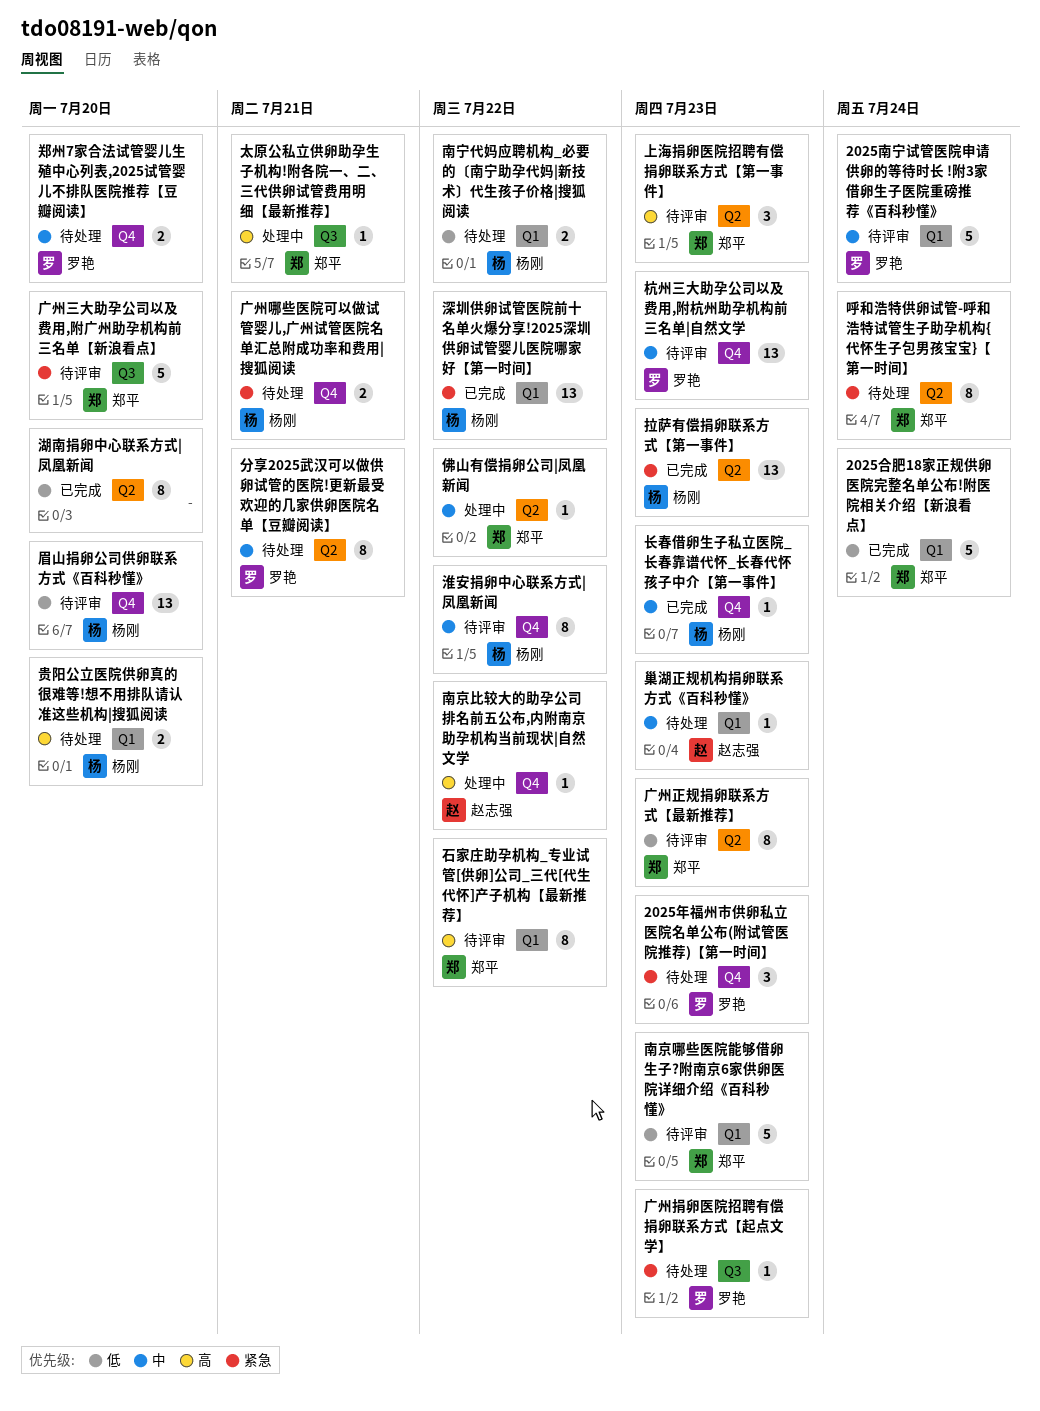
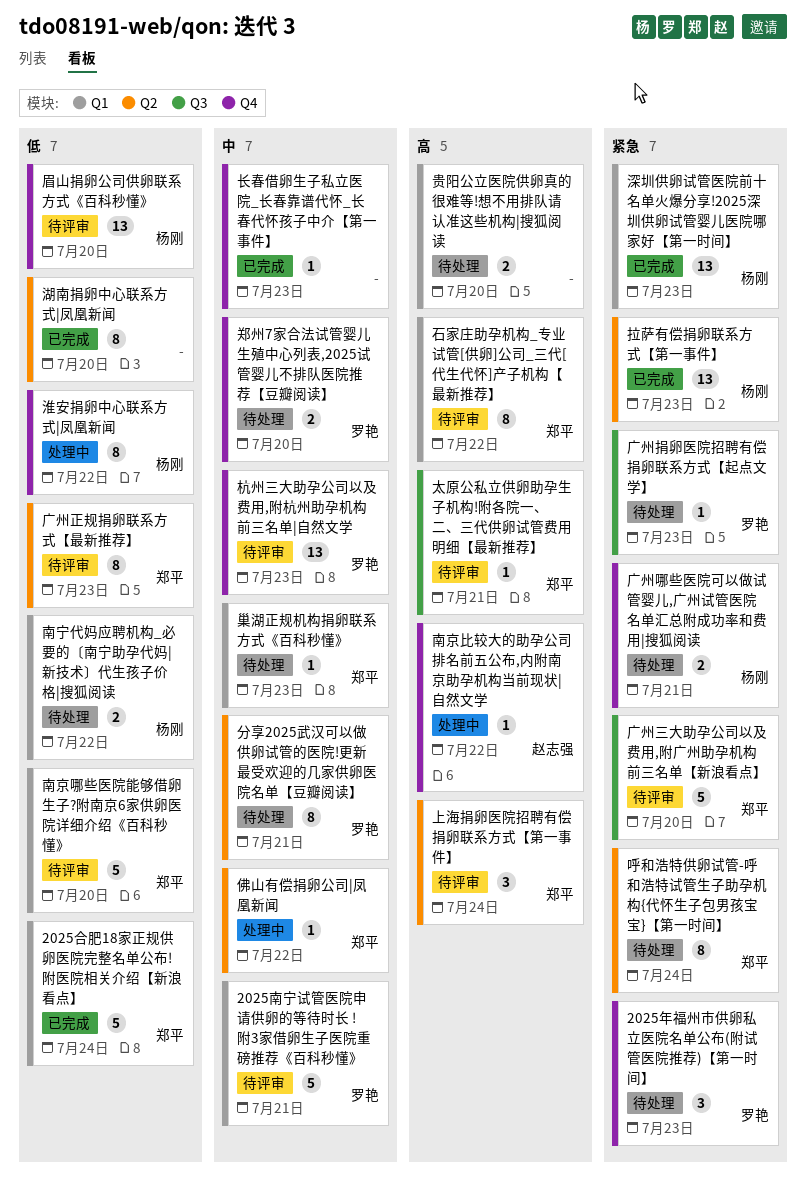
2025南宁试管医院申请供卵的等待时长 !附3家借卵生子医院重磅推荐《百科秒懂》, due: Jul 24 -> Jul 21
上海捐卵医院招聘有偿捐卵联系方式【第一事件】, due: Jul 23 -> Jul 24
南京哪些医院能够借卵生子?附南京6家供卵医院详细介绍《百科秒懂》, due: Jul 23 -> Jul 20
太原公私立供卵助孕生子机构!附各院一、二、三代供卵试管费用明细【最新推荐】, status: 处理中 -> 待评审
巢湖正规机构捐卵联系方式《百科秒懂》, owner: 赵志强 -> 郑平
淮安捐卵中心联系方式|凤凰新闻, status: 待评审 -> 处理中
淮安捐卵中心联系方式|凤凰新闻, priority: 中 -> 低
深圳供卵试管医院前十名单火爆分享!2025深圳供卵试管婴儿医院哪家好【第一时间】, due: Jul 22 -> Jul 23
贵阳公立医院供卵真的很难等!想不用排队请认准这些机构|搜狐阅读, owner: 杨刚 -> none
长春借卵生子私立医院_长春靠谱代怀_长春代怀孩子中介【第一事件】, owner: 杨刚 -> none

